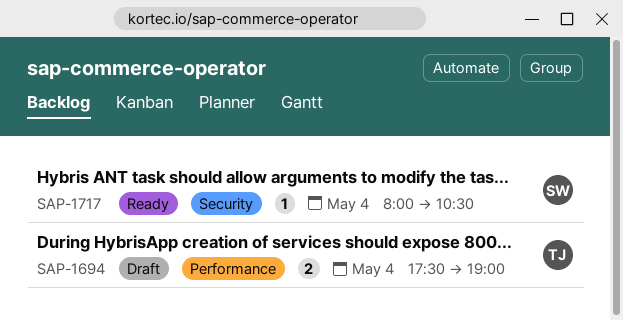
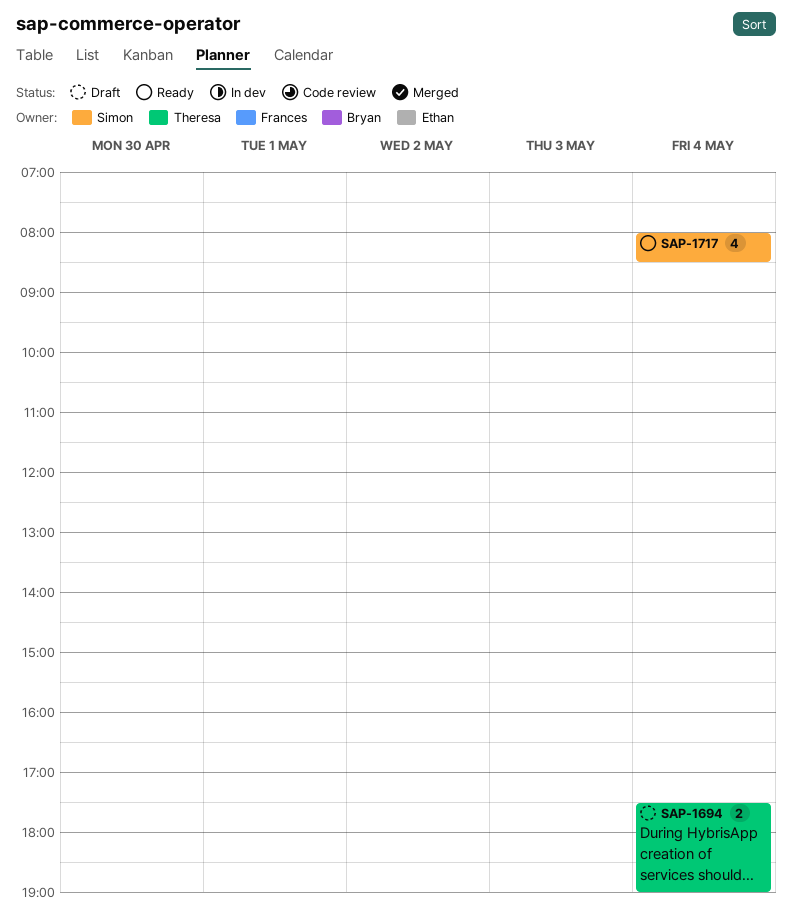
SAP-1717, estimate: 1 -> 4
SAP-1717, ends: 10:30 -> 08:30

